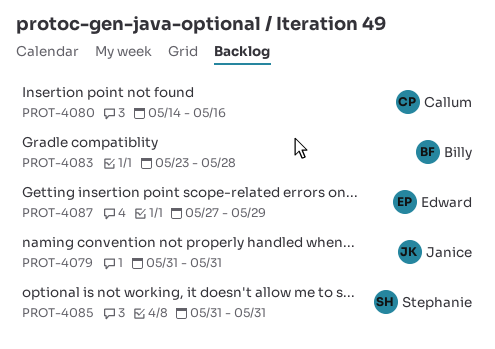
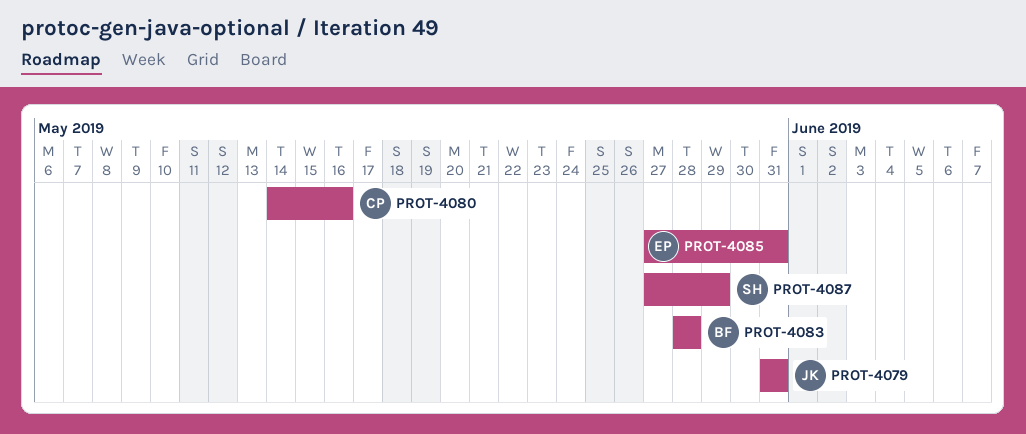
PROT-4083, start: May 23 -> May 28
PROT-4085, owner: Stephanie -> Edward
PROT-4085, start: May 31 -> May 27
PROT-4087, owner: Edward -> Stephanie

